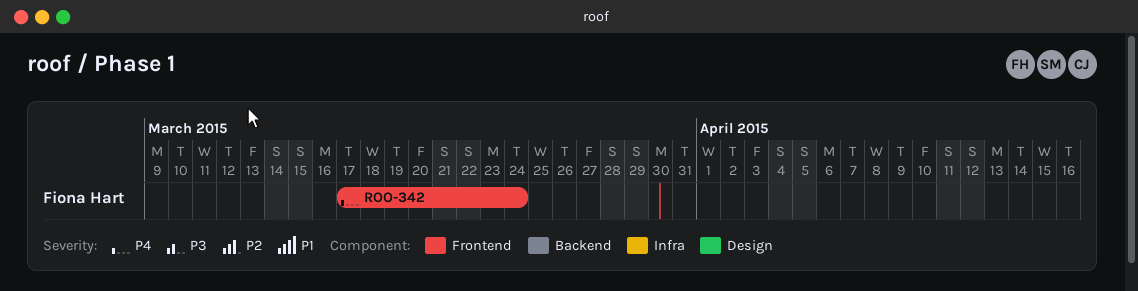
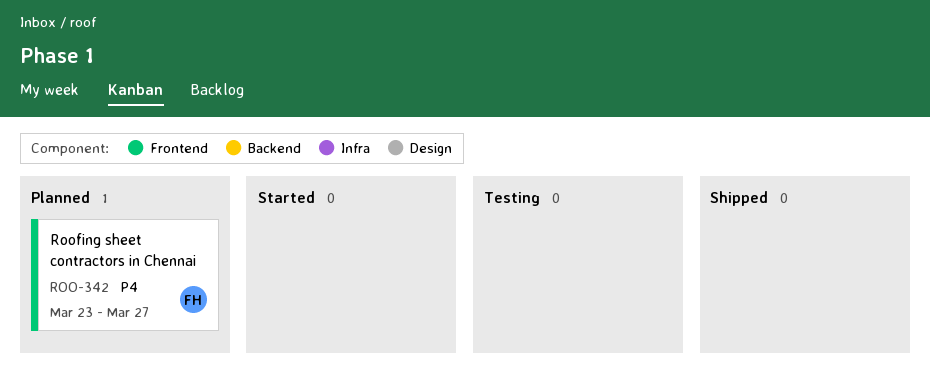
ROO-342, start: Mar 17 -> Mar 23
ROO-342, due: Mar 24 -> Mar 27

